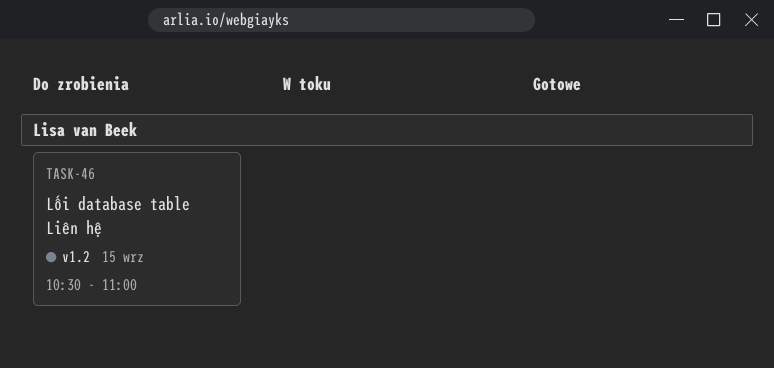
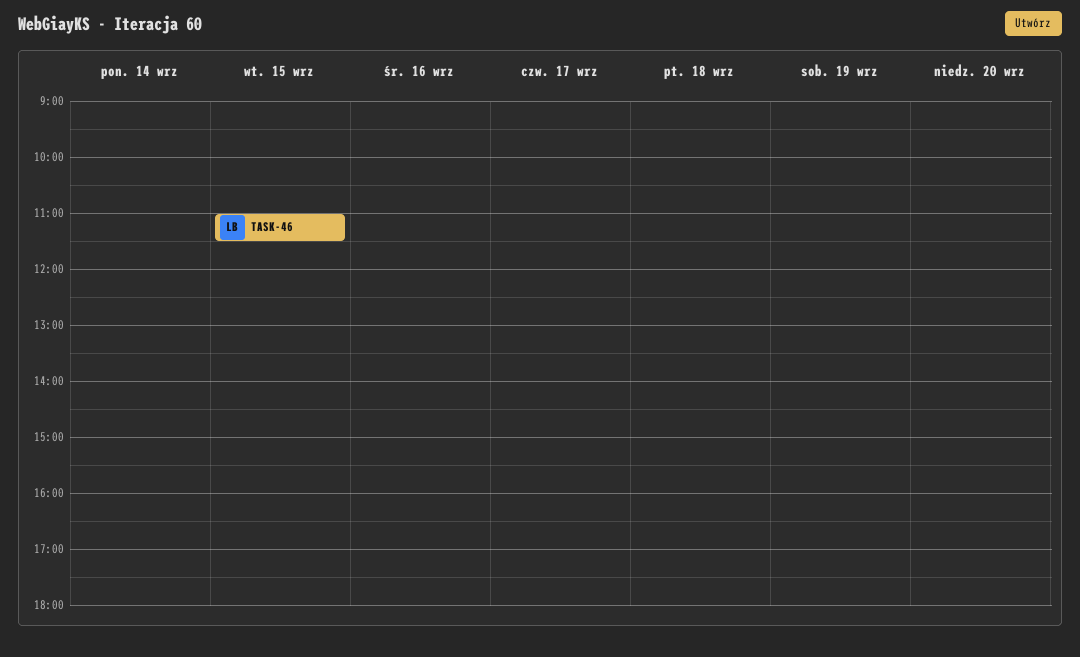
TASK-46, begins: 10:30 -> 11:00
TASK-46, ends: 11:00 -> 11:30

